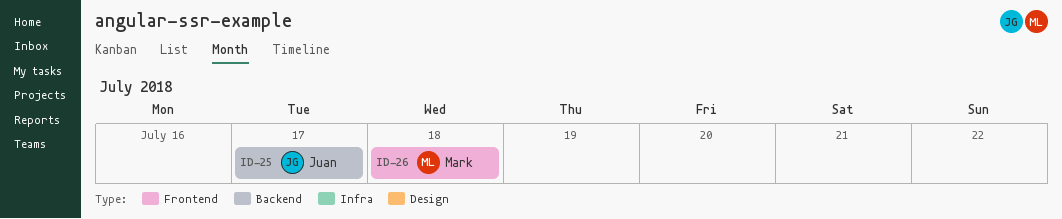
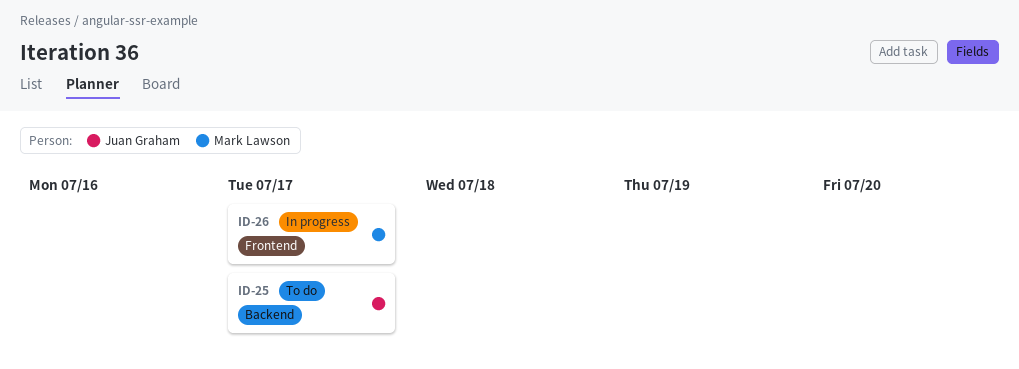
ID-26, due: Jul 18 -> Jul 17

